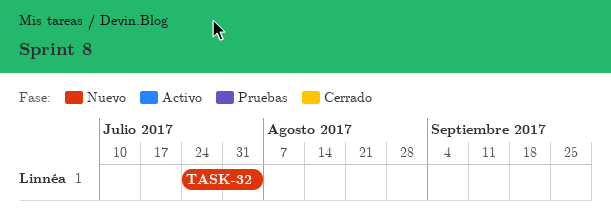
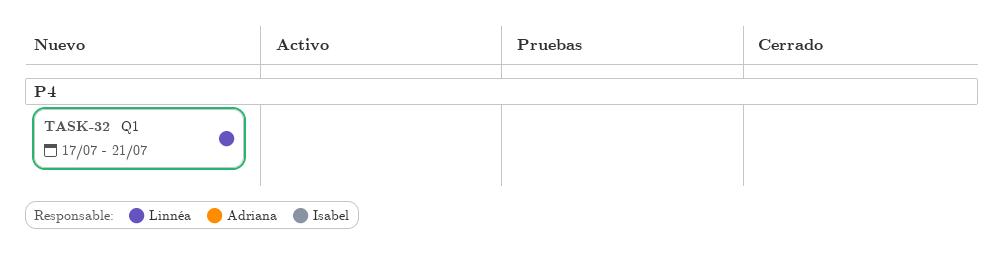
TASK-32, start: Jul 24 -> Jul 17
TASK-32, due: Aug 4 -> Jul 21

